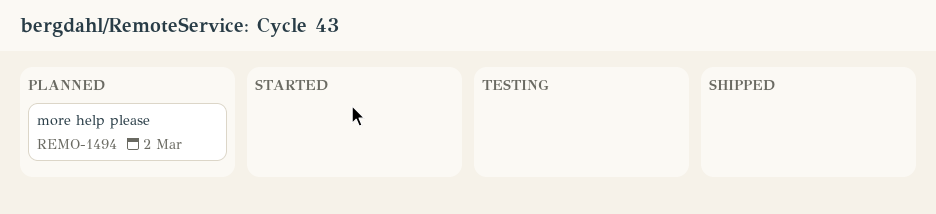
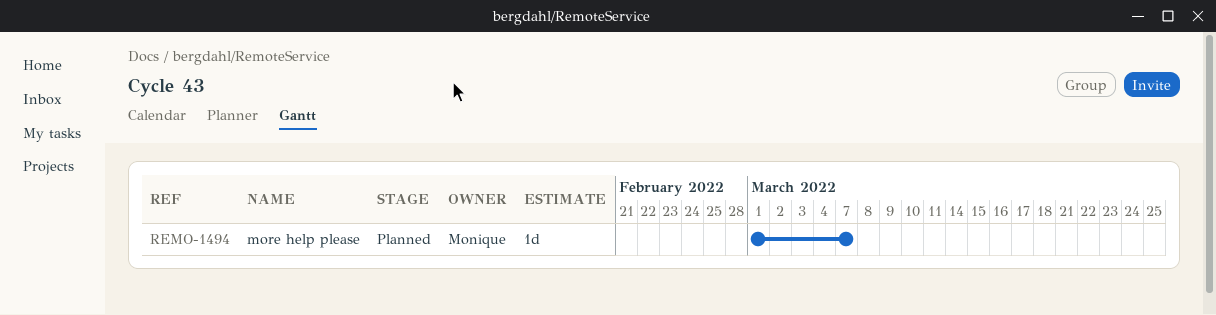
REMO-1494, due: Mar 2 -> Mar 7

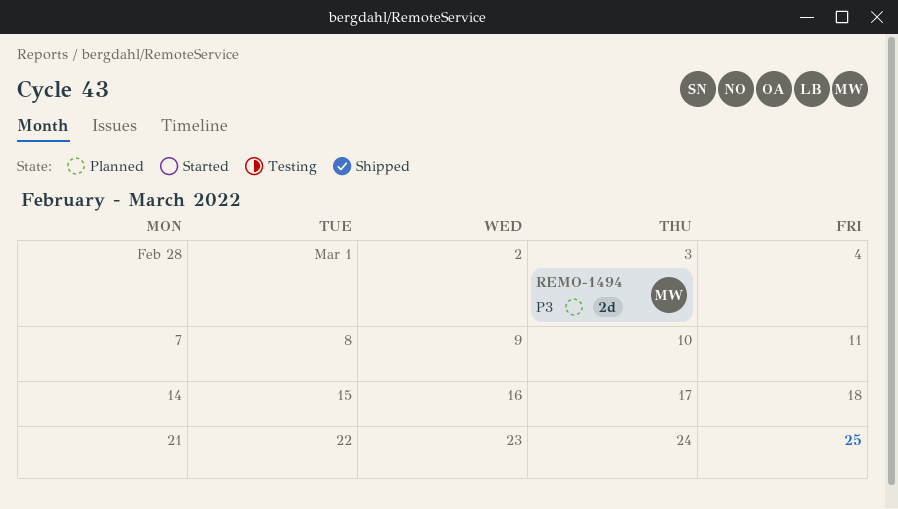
REMO-1494, estimate: 1d -> 2d
REMO-1494, due: Mar 7 -> Mar 3

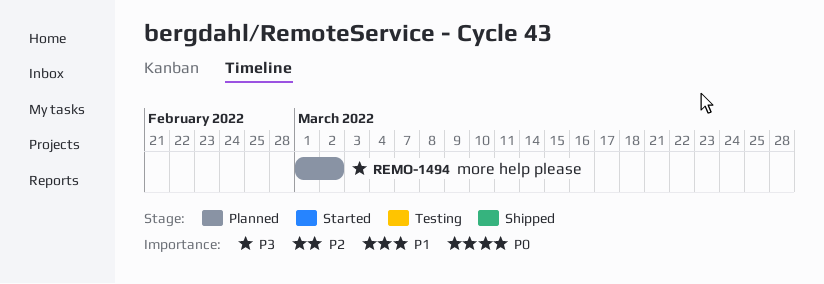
REMO-1494, due: Mar 3 -> Mar 2

